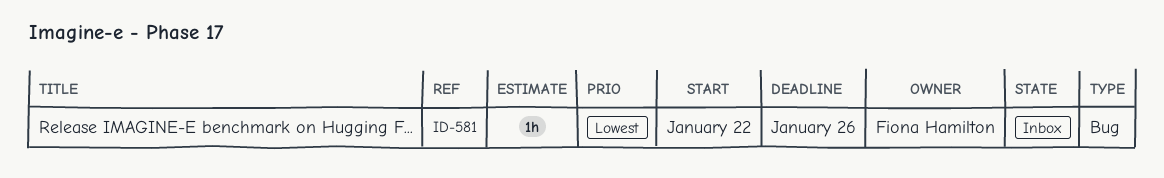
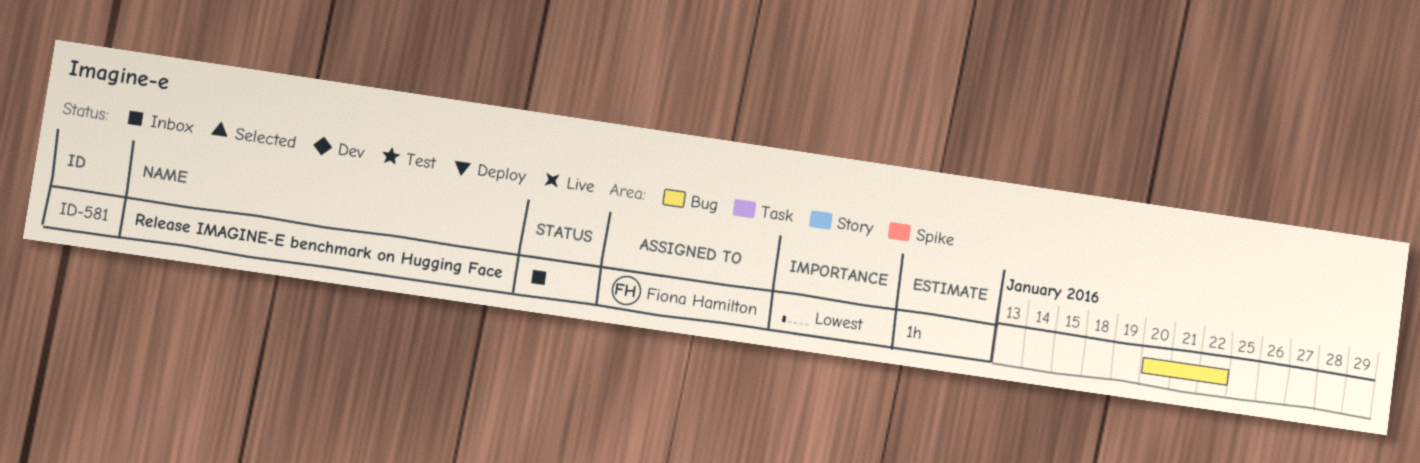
ID-581, start: Jan 22 -> Jan 20
ID-581, due: Jan 26 -> Jan 22

